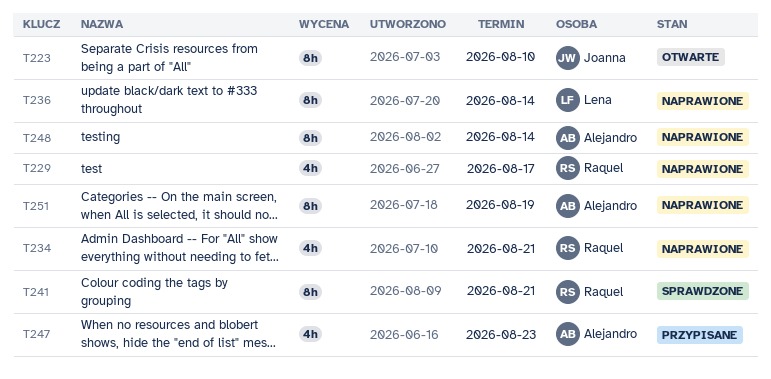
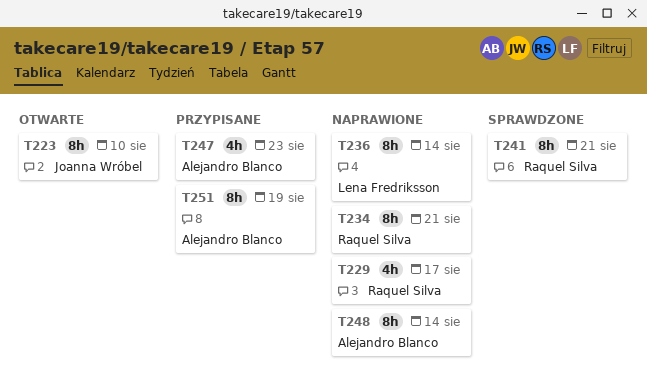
T234, estimate: 4h -> 8h
T251, status: Naprawione -> Przypisane

